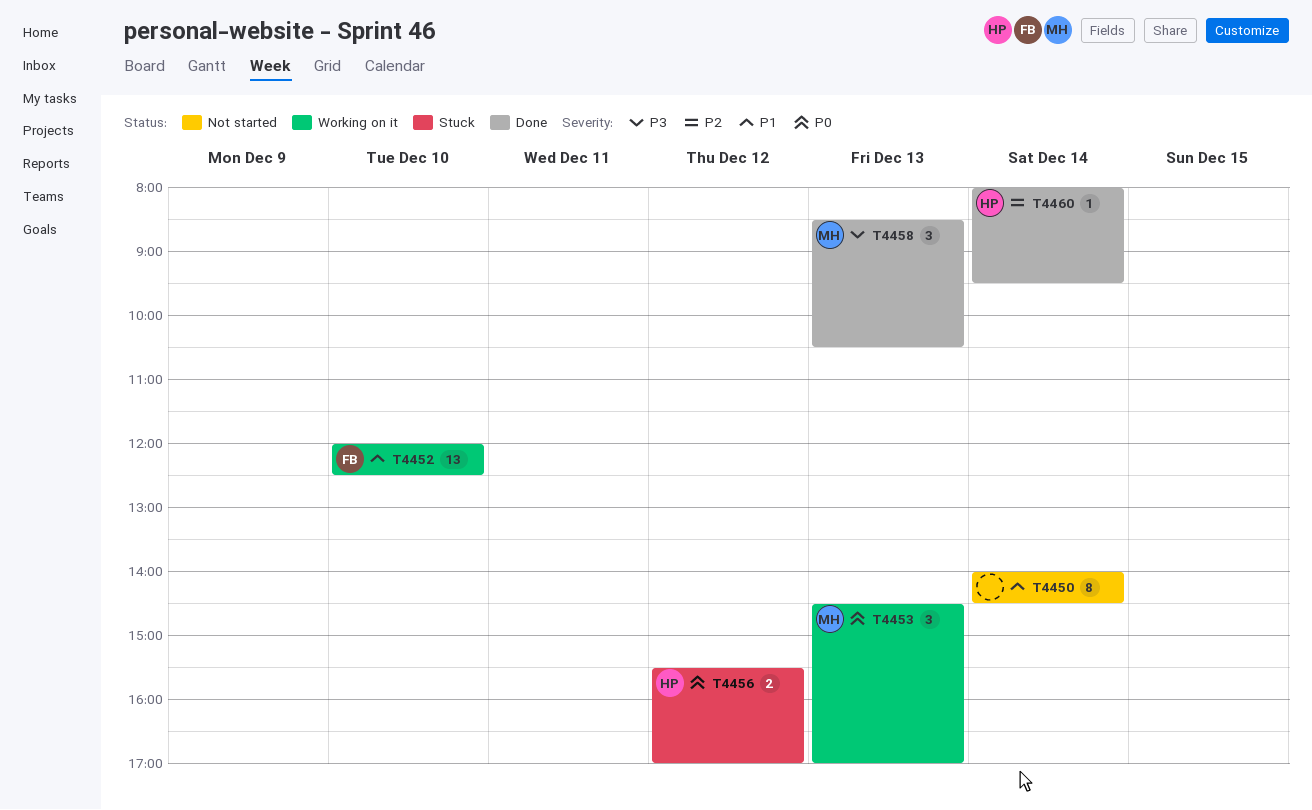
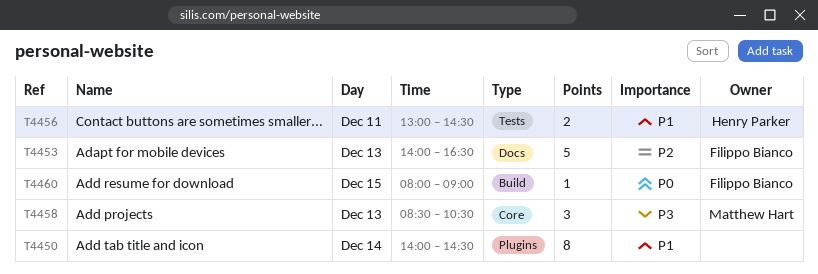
T4452: present -> none
T4453, owner: Matthew Hart -> Filippo Bianco
T4453, priority: P0 -> P2
T4453, estimate: 3 -> 5
T4453, begins: 14:30 -> 14:00
T4453, ends: 17:00 -> 16:30
T4456, priority: P0 -> P1
T4456, day: Dec 12 -> Dec 11
T4456, begins: 15:30 -> 13:00
T4456, ends: 17:00 -> 14:30
T4460, owner: Henry Parker -> Filippo Bianco
T4460, priority: P2 -> P0
T4460, day: Dec 14 -> Dec 15
T4460, ends: 09:30 -> 09:00

